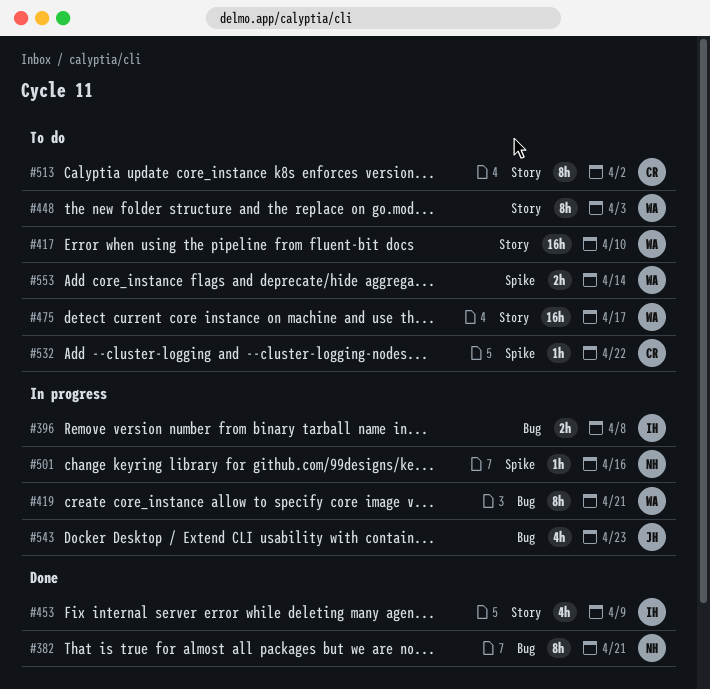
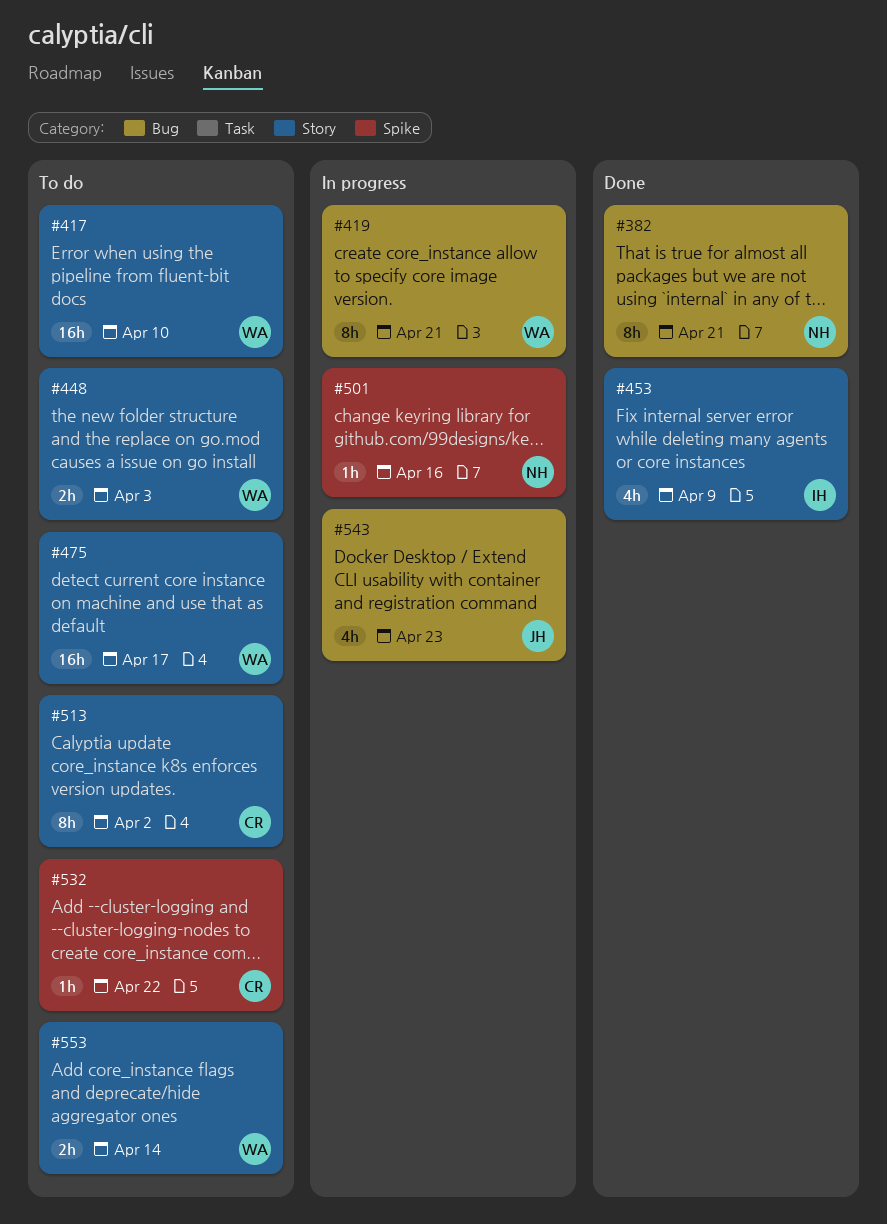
#396: present -> none
#448, estimate: 8h -> 2h
#553, label: Spike -> Story

